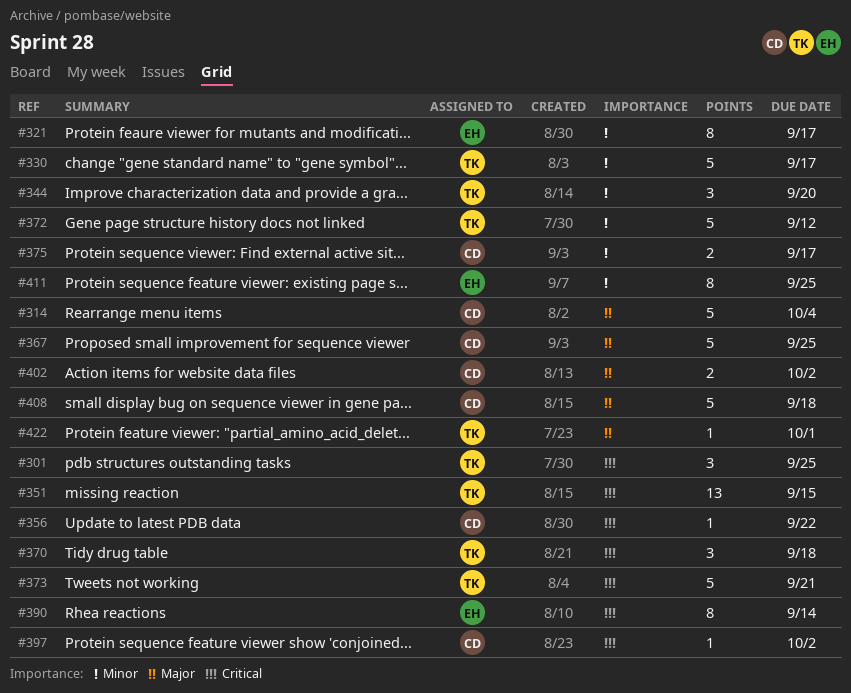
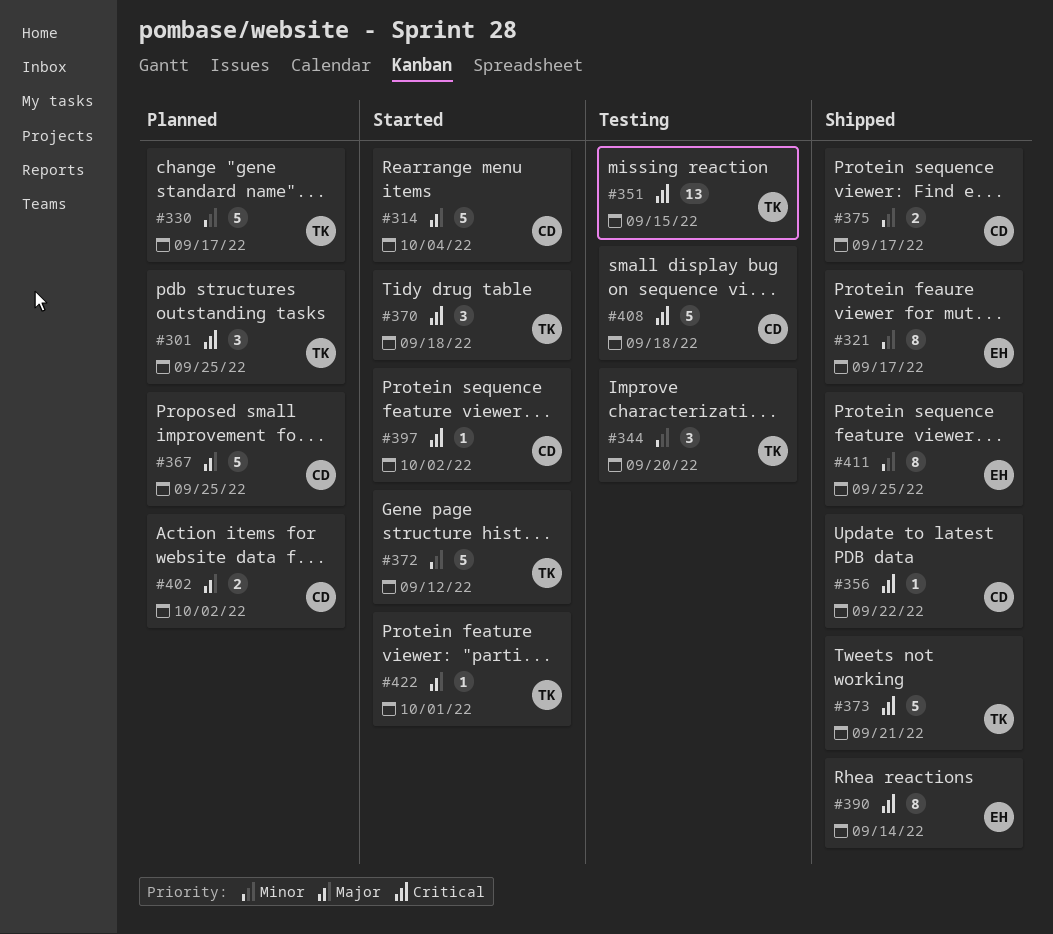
#408, priority: Major -> Critical

